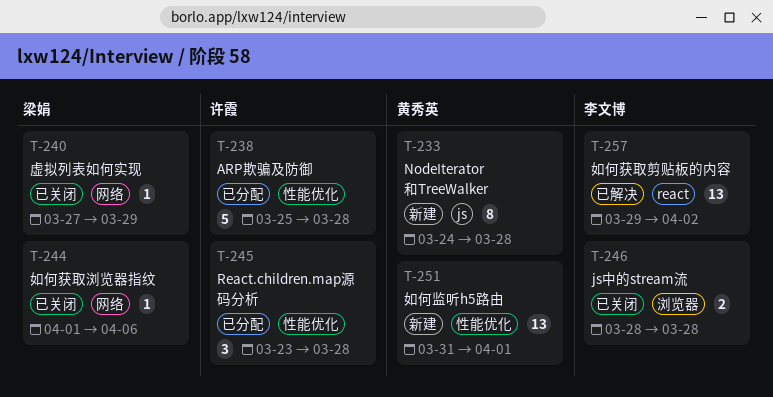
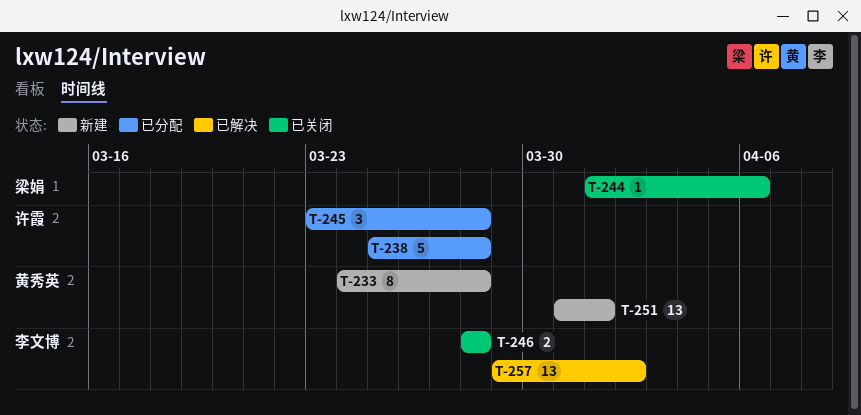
T-240: present -> none

